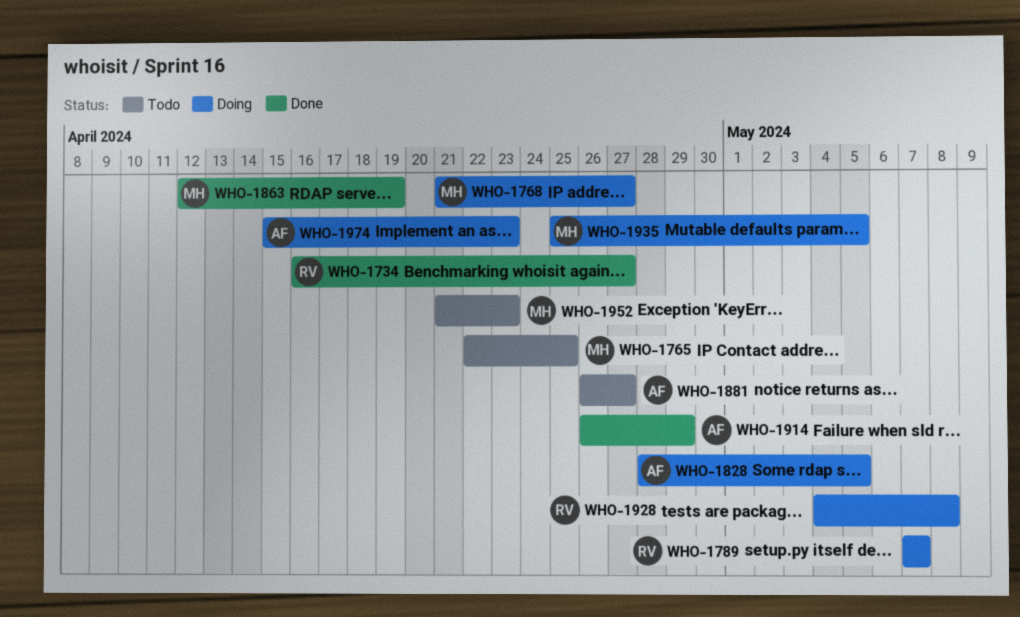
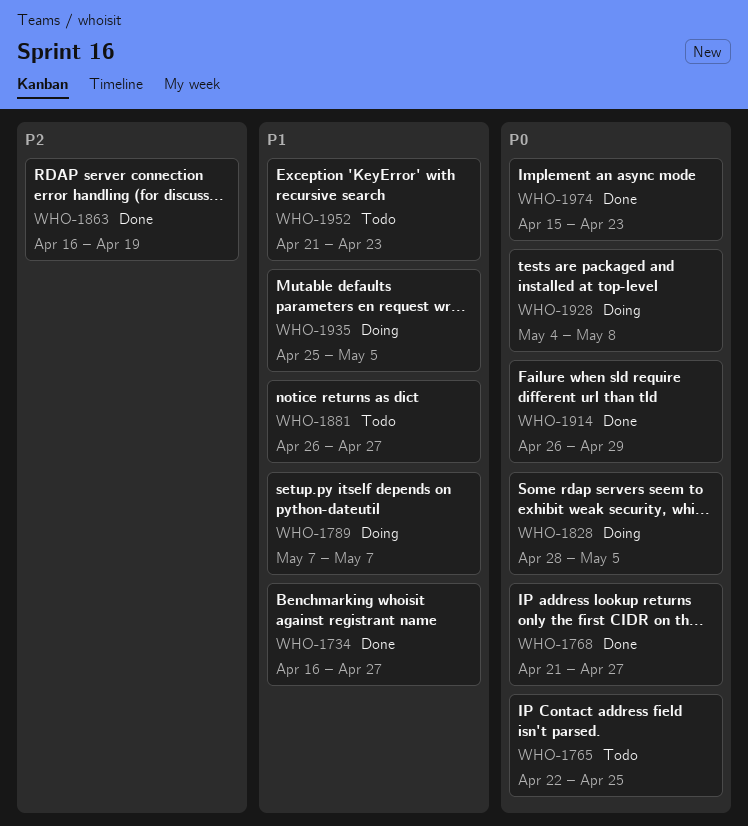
WHO-1768, status: Doing -> Done
WHO-1863, start: Apr 12 -> Apr 16
WHO-1974, status: Doing -> Done

